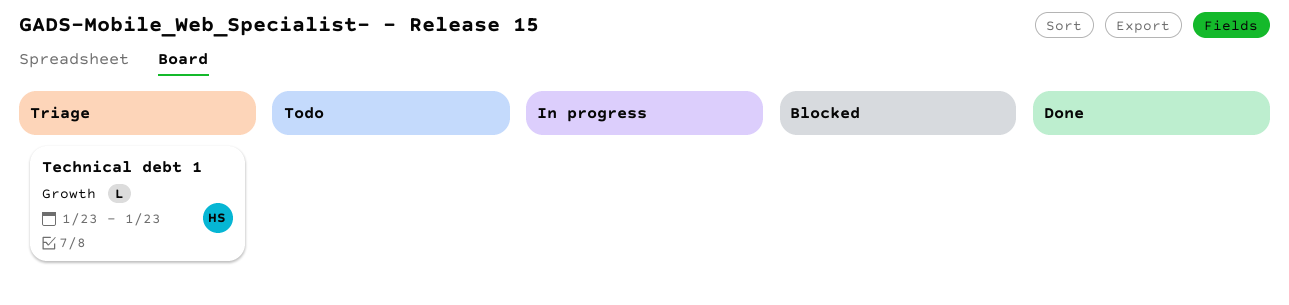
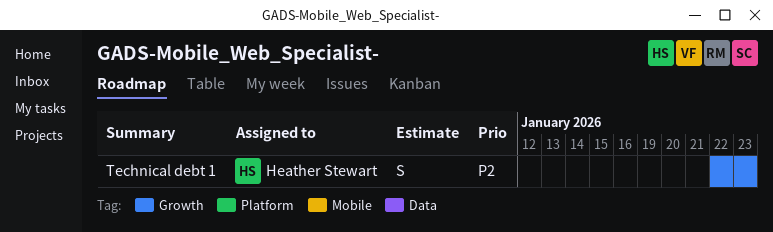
Technical debt 1, estimate: L -> S
Technical debt 1, start: Jan 23 -> Jan 22

